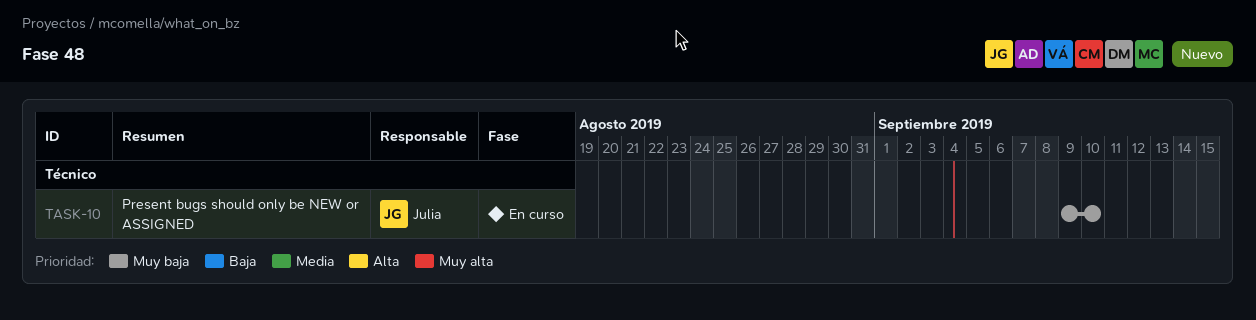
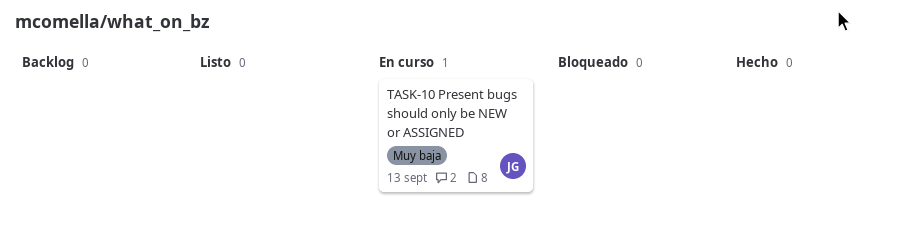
TASK-10, due: Sep 10 -> Sep 13

